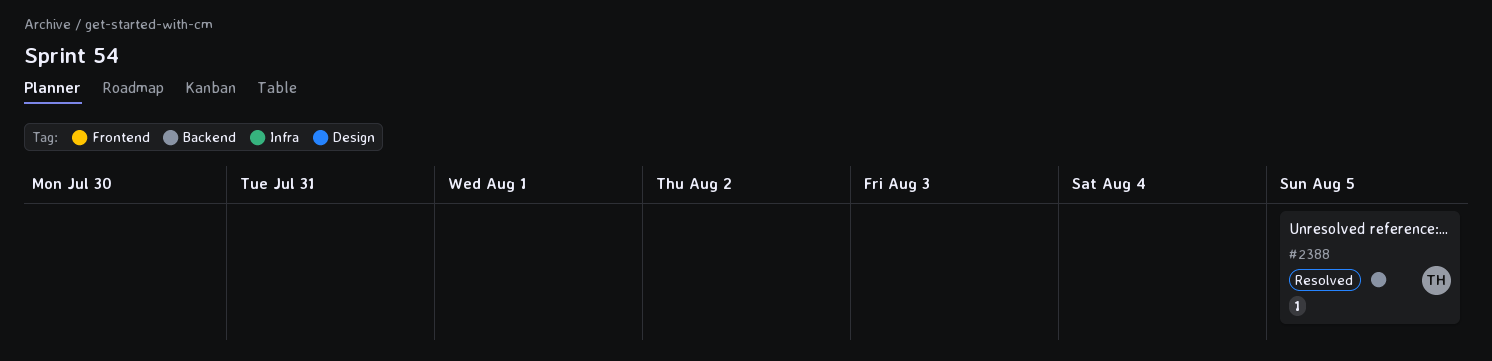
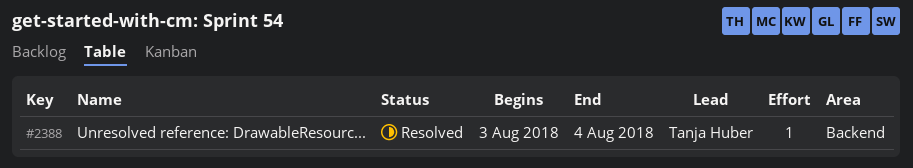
#2388, due: Aug 5 -> Aug 4

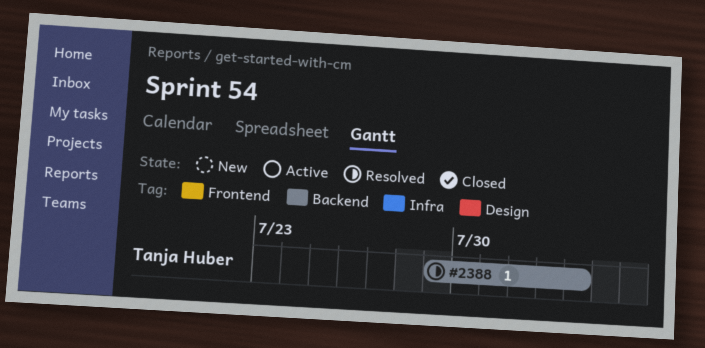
#2388, start: Aug 3 -> Jul 29
#2388, due: Aug 4 -> Aug 3

